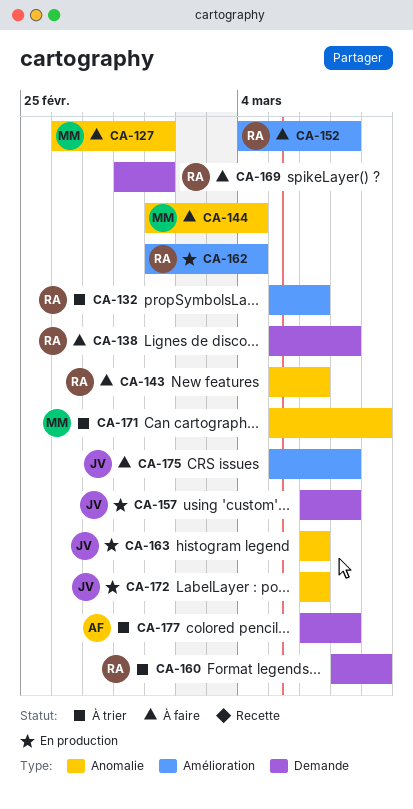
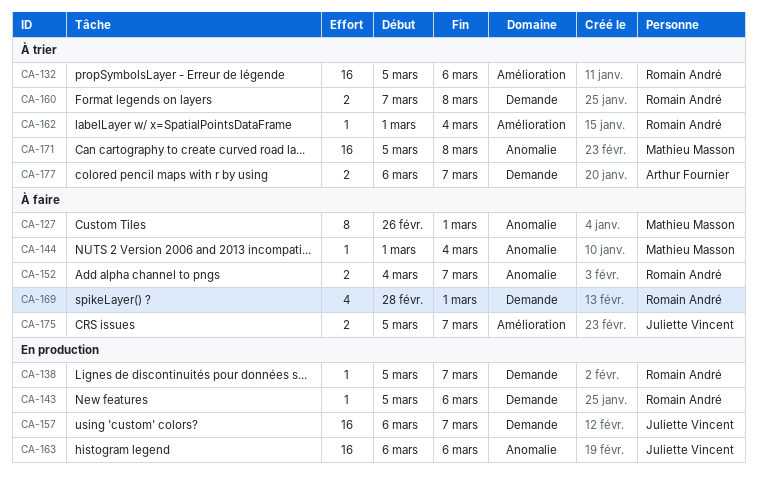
CA-138, status: À faire -> En production
CA-143, status: À faire -> En production
CA-143, label: Anomalie -> Demande
CA-152, label: Amélioration -> Anomalie
CA-162, status: En production -> À trier
CA-172: present -> none

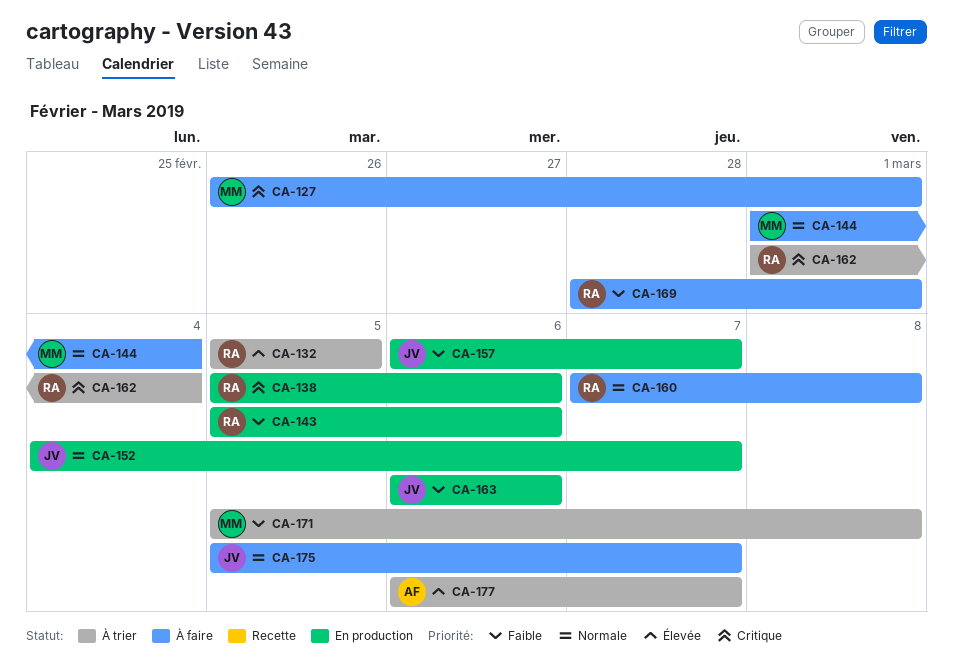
CA-132, due: Mar 6 -> Mar 5
CA-138, due: Mar 7 -> Mar 6
CA-152, status: À faire -> En production
CA-152, owner: Romain André -> Juliette Vincent
CA-160, status: À trier -> À faire

